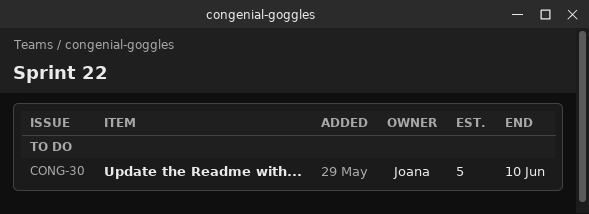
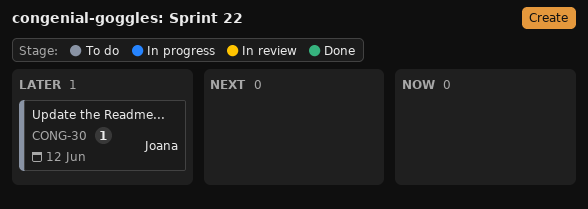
CONG-30, estimate: 5 -> 1
CONG-30, due: Jun 10 -> Jun 12

